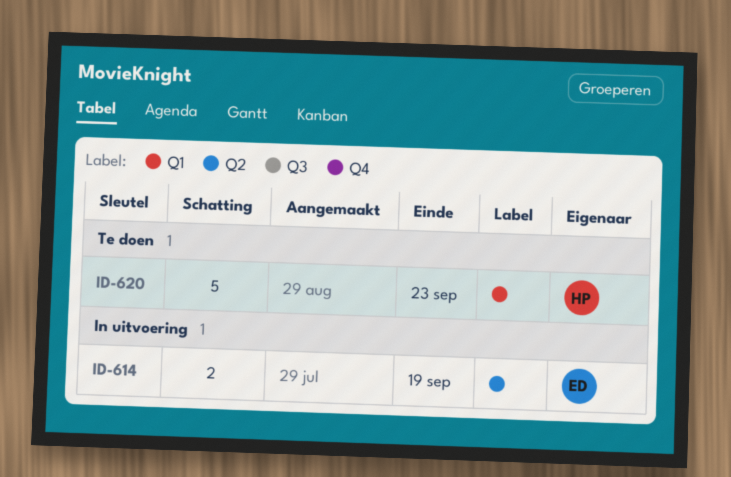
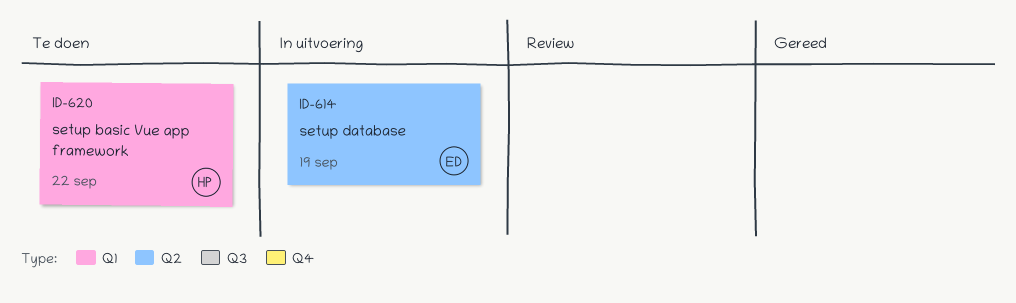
ID-620, due: Sep 23 -> Sep 22

